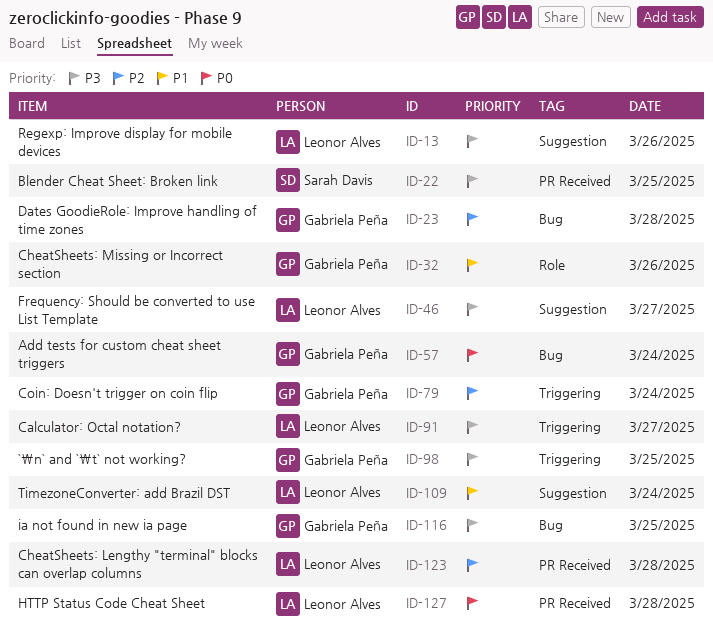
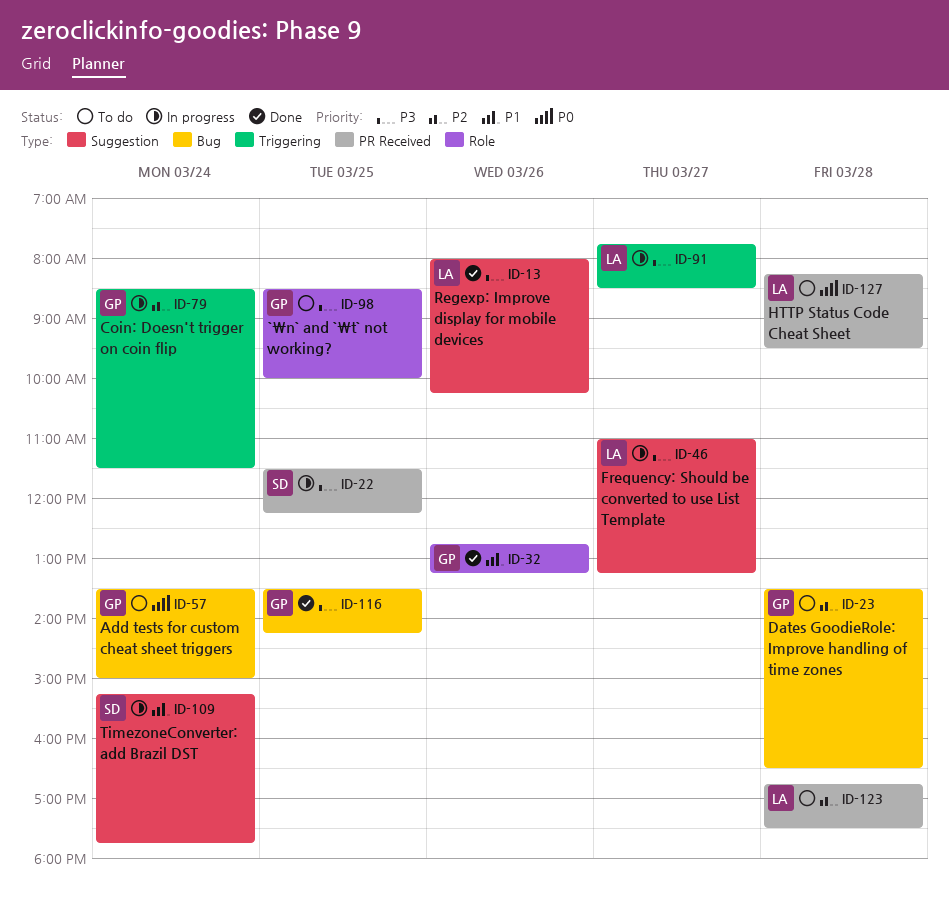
ID-98, label: Triggering -> Role
ID-109, owner: Leonor Alves -> Sarah Davis

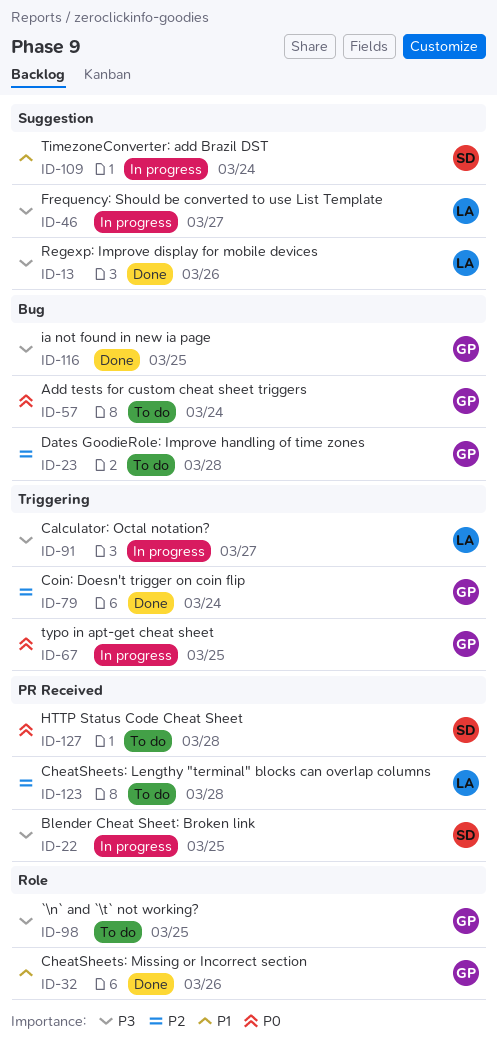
ID-67: none -> present
ID-79, status: In progress -> Done
ID-127, owner: LA -> SD

